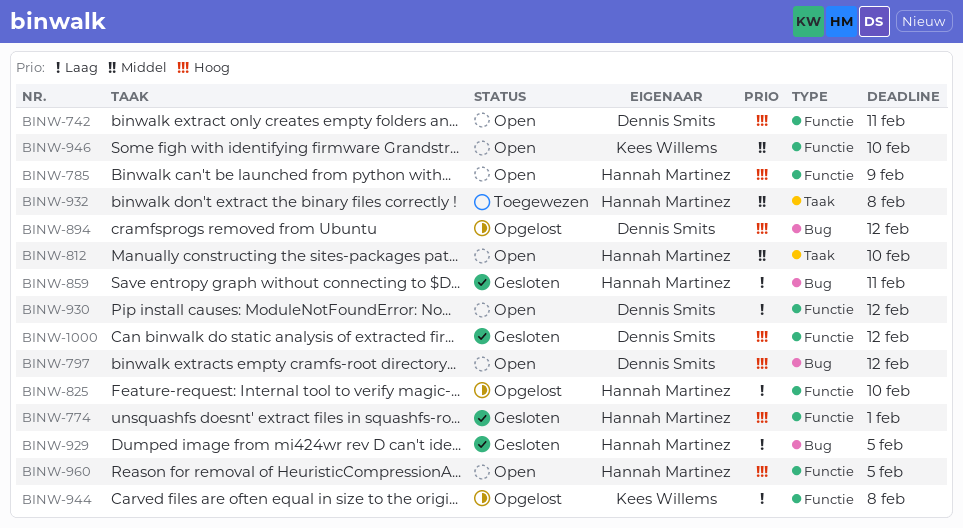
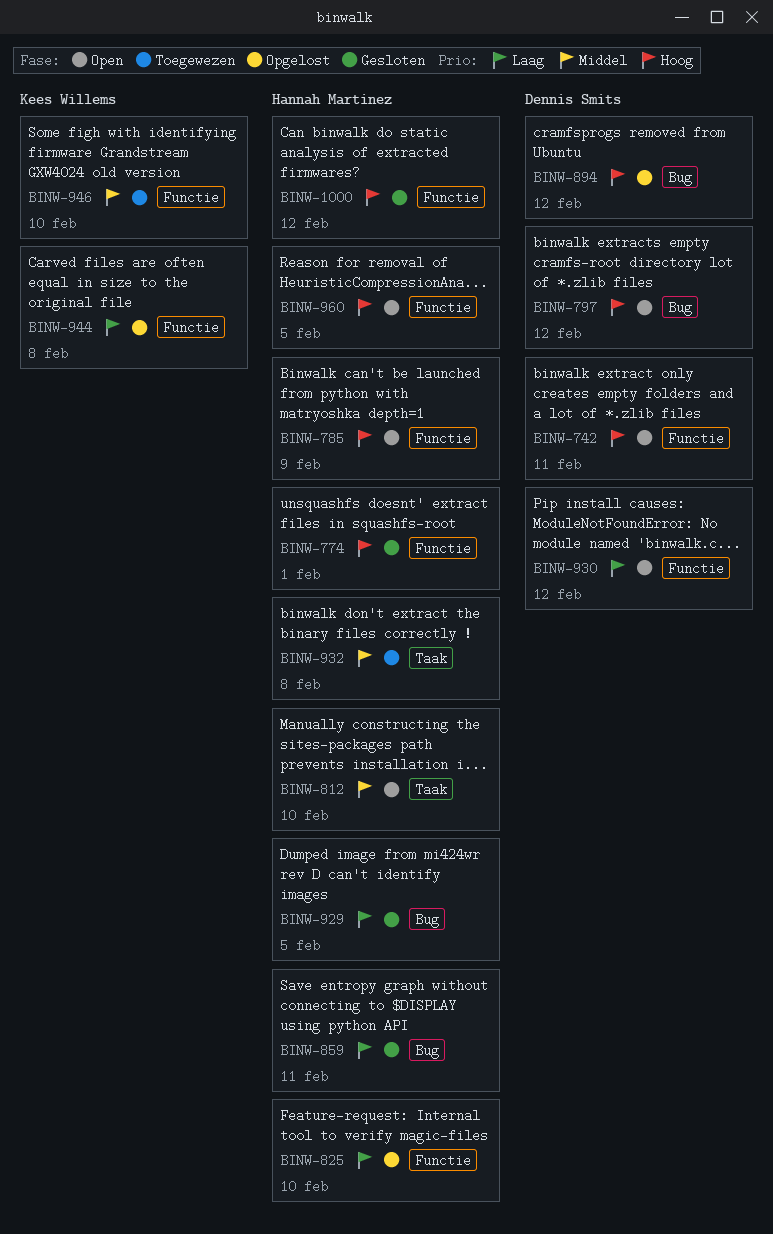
BINW-946, status: Open -> Toegewezen
BINW-1000, owner: Dennis Smits -> Hannah Martinez

